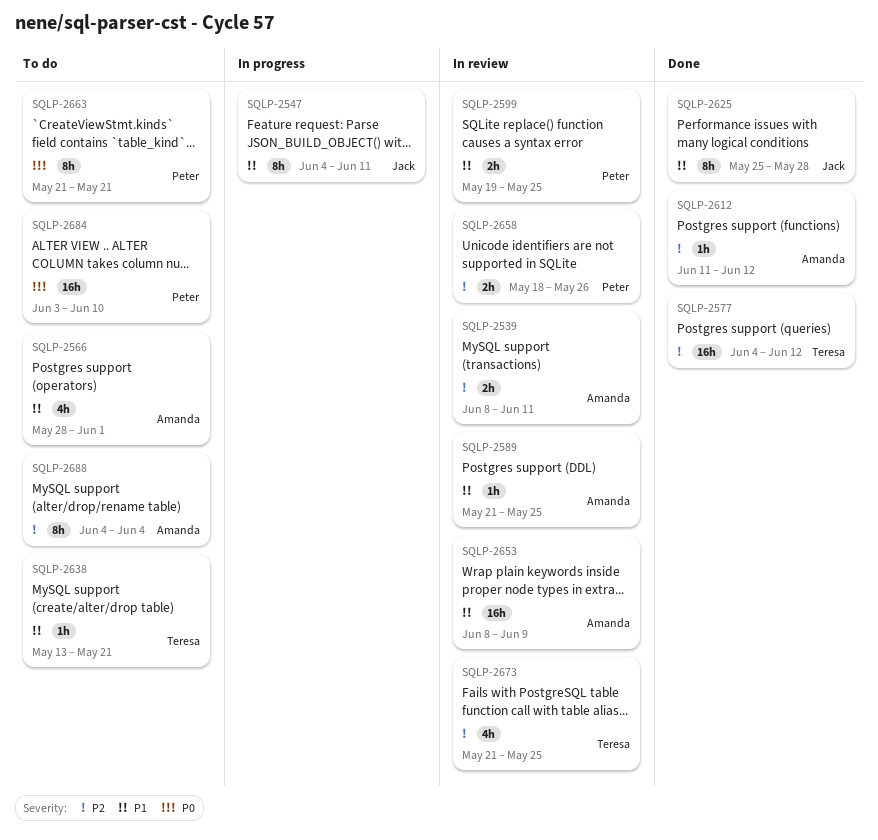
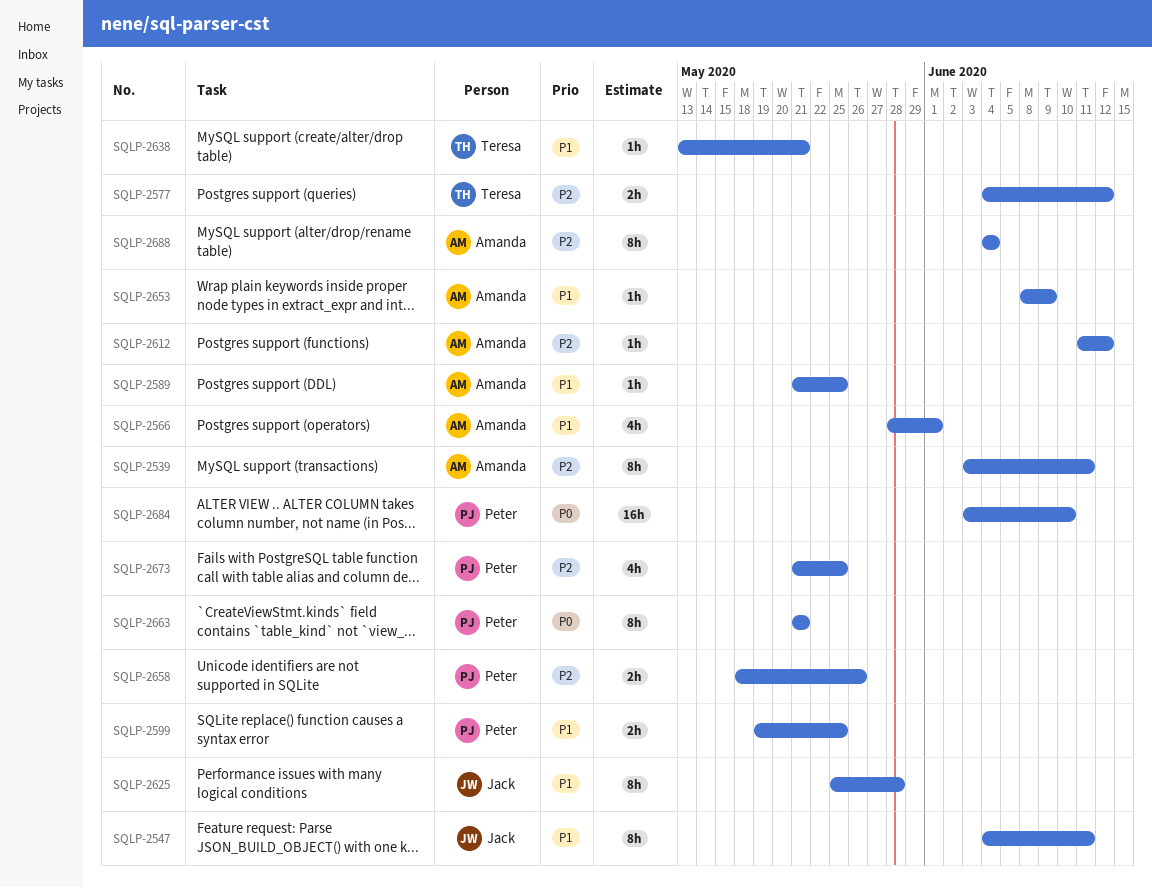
SQLP-2539, estimate: 2h -> 8h
SQLP-2539, start: Jun 8 -> Jun 3
SQLP-2577, estimate: 16h -> 2h
SQLP-2653, estimate: 16h -> 1h
SQLP-2673, owner: Teresa -> Peter

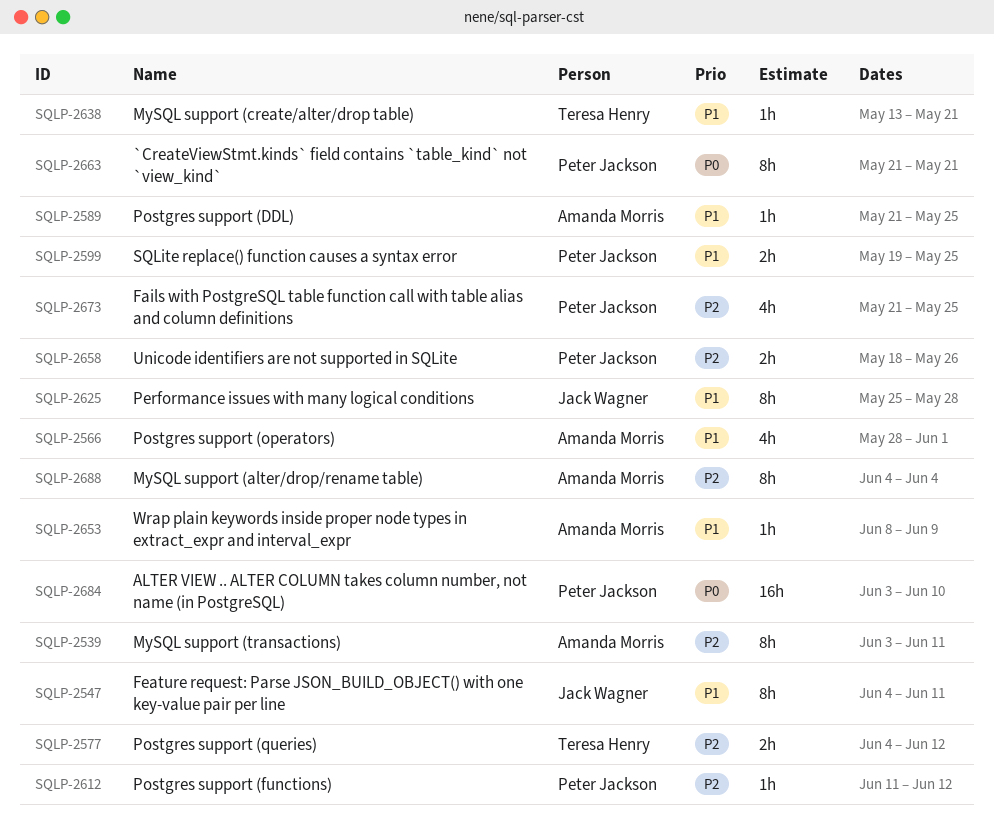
SQLP-2612, owner: Amanda Morris -> Peter Jackson

